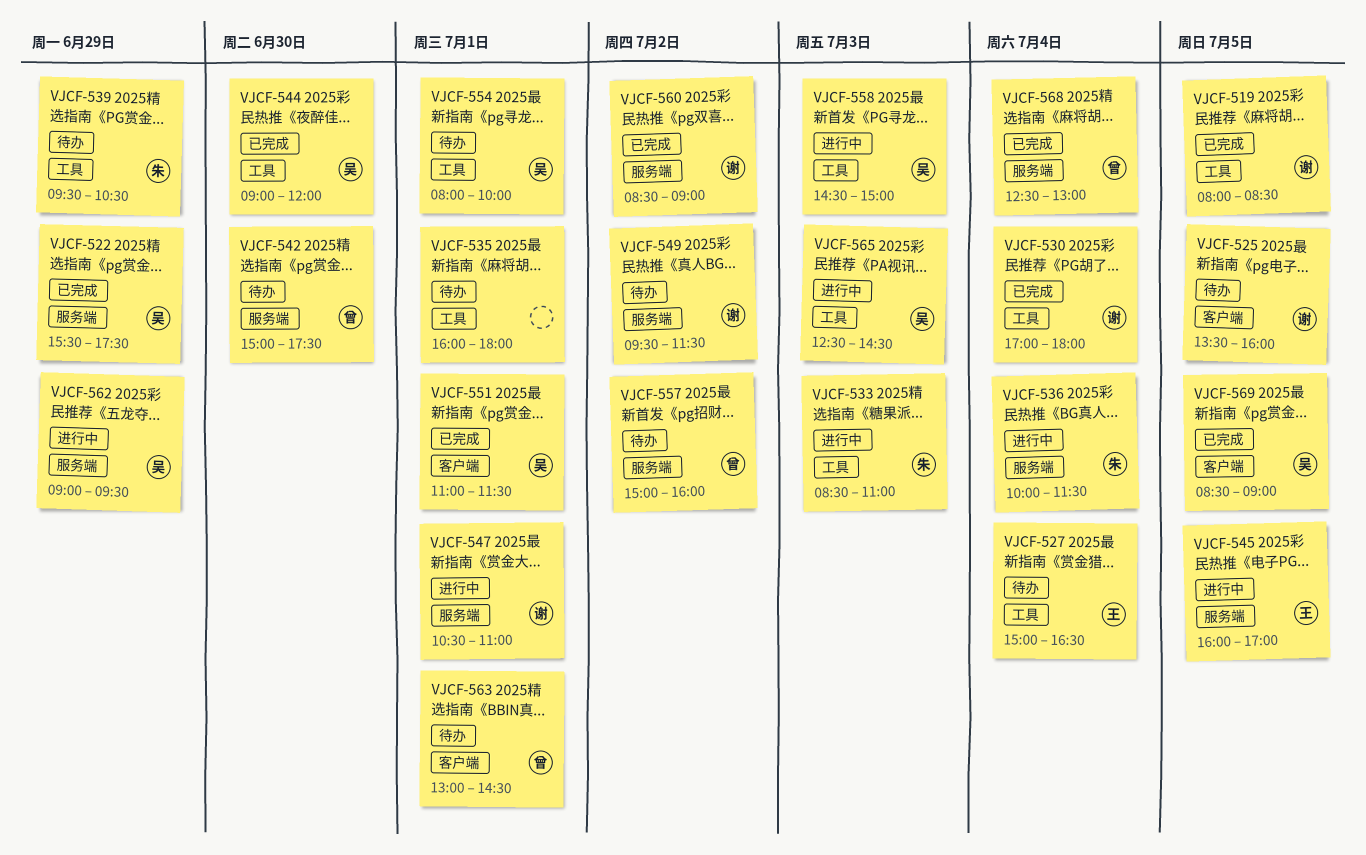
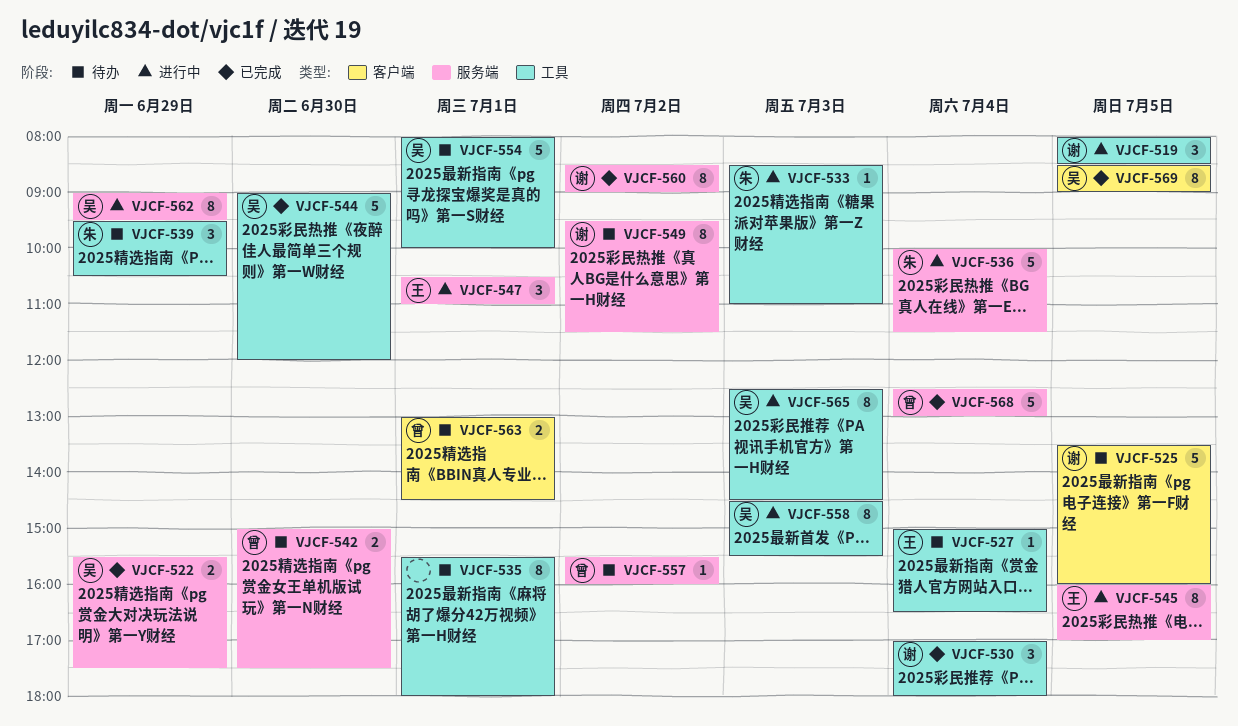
VJCF-519, status: 已完成 -> 进行中
VJCF-535, begins: 16:00 -> 15:30
VJCF-547, owner: 谢 -> 王
VJCF-551: present -> none
VJCF-557, begins: 15:00 -> 15:30
VJCF-558, ends: 15:00 -> 15:30

